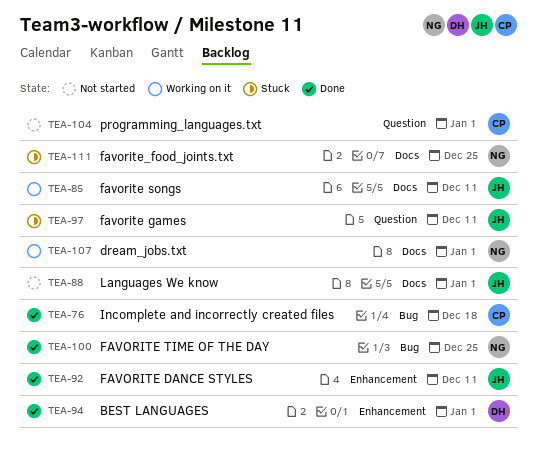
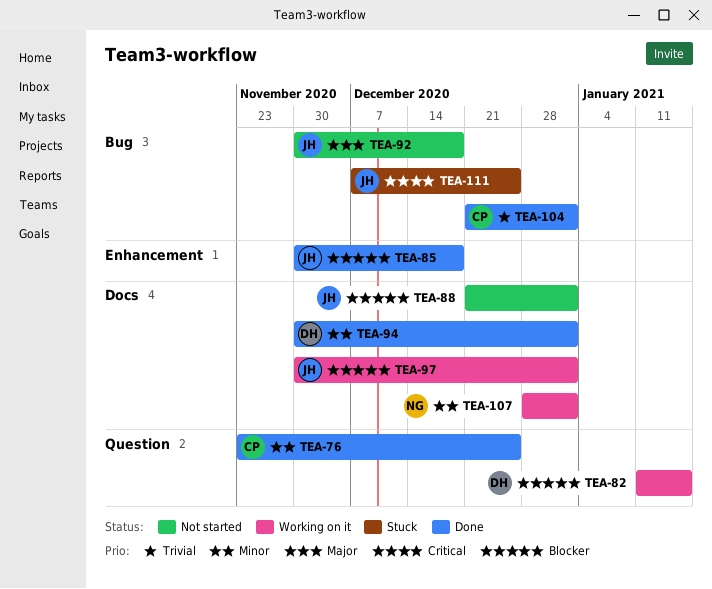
TEA-76, label: Bug -> Question
TEA-76, due: Dec 18 -> Dec 25
TEA-82: none -> present
TEA-85, status: Working on it -> Done
TEA-85, label: Docs -> Enhancement
TEA-85, due: Dec 11 -> Dec 18
TEA-92, status: Done -> Not started
TEA-92, label: Enhancement -> Bug
TEA-92, due: Dec 11 -> Dec 18
TEA-94, label: Enhancement -> Docs
TEA-97, status: Stuck -> Working on it
TEA-97, label: Question -> Docs
TEA-97, due: Dec 11 -> Jan 1
TEA-100: present -> none
TEA-104, status: Not started -> Done
TEA-104, label: Question -> Bug
TEA-111, owner: NG -> JH
TEA-111, label: Docs -> Bug

